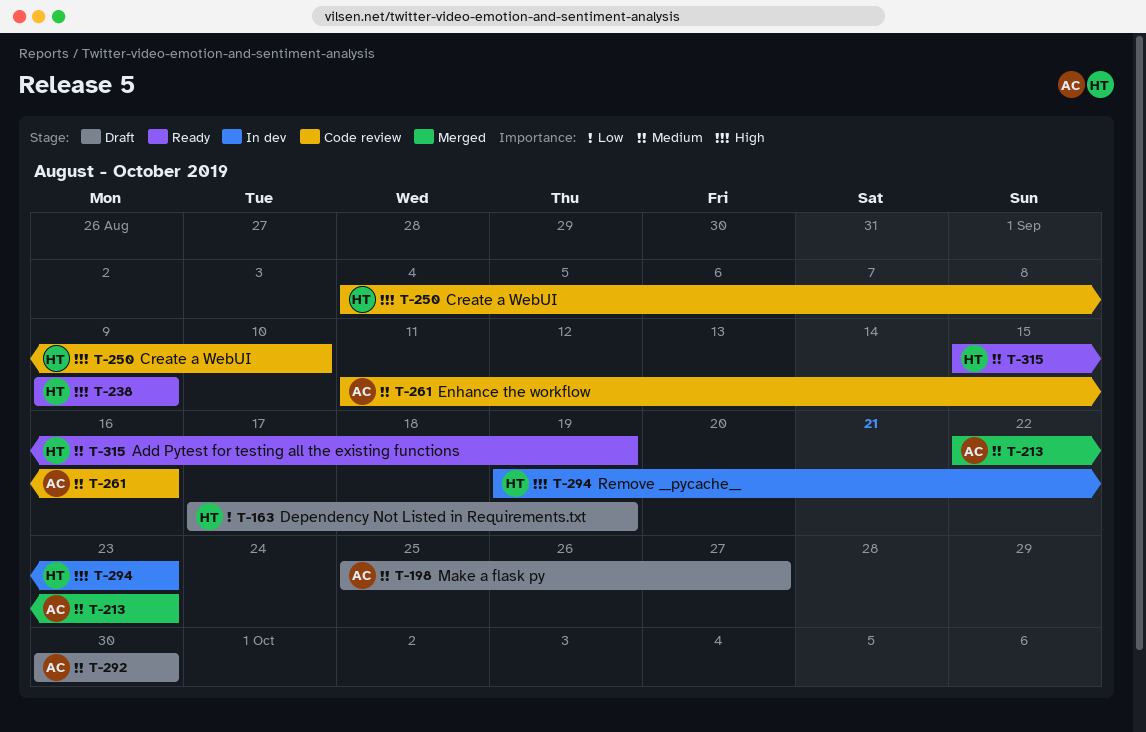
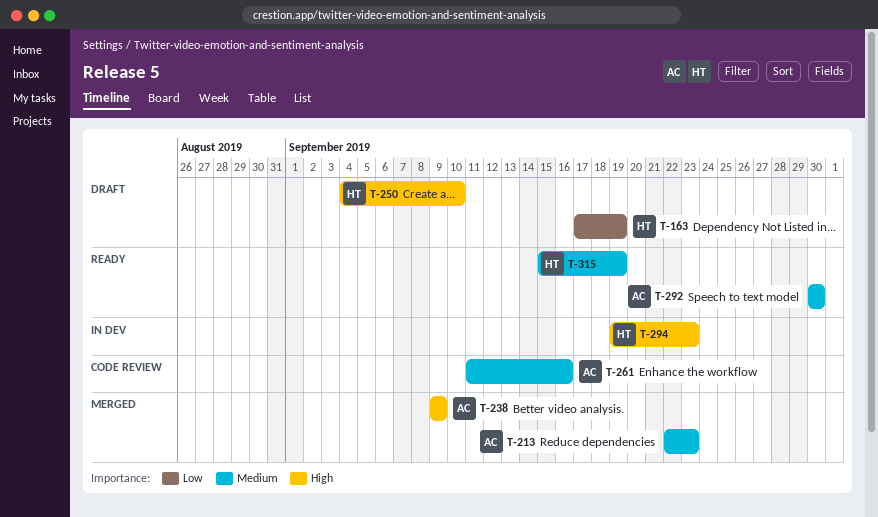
T-198: present -> none
T-238, status: Ready -> Merged
T-238, owner: HT -> AC
T-250, status: Code review -> Draft
T-292, status: Draft -> Ready

